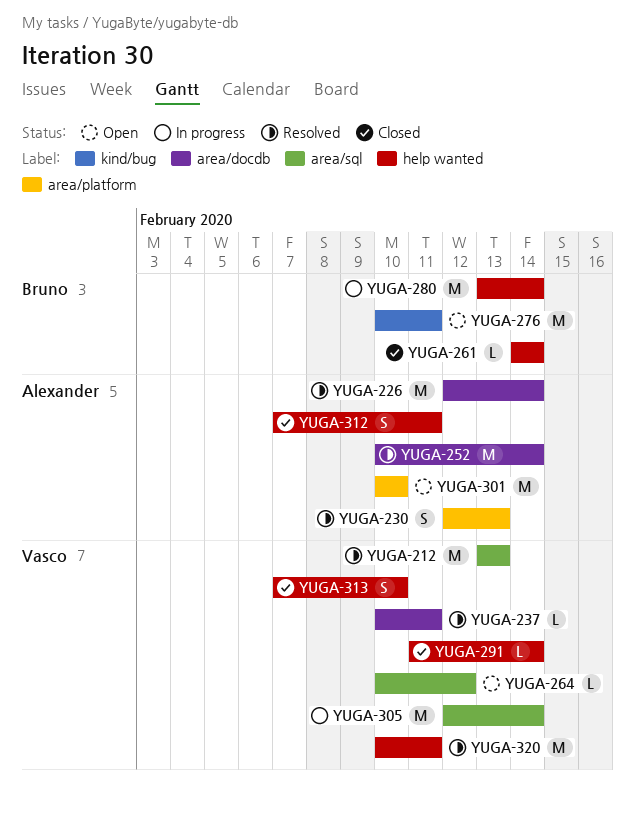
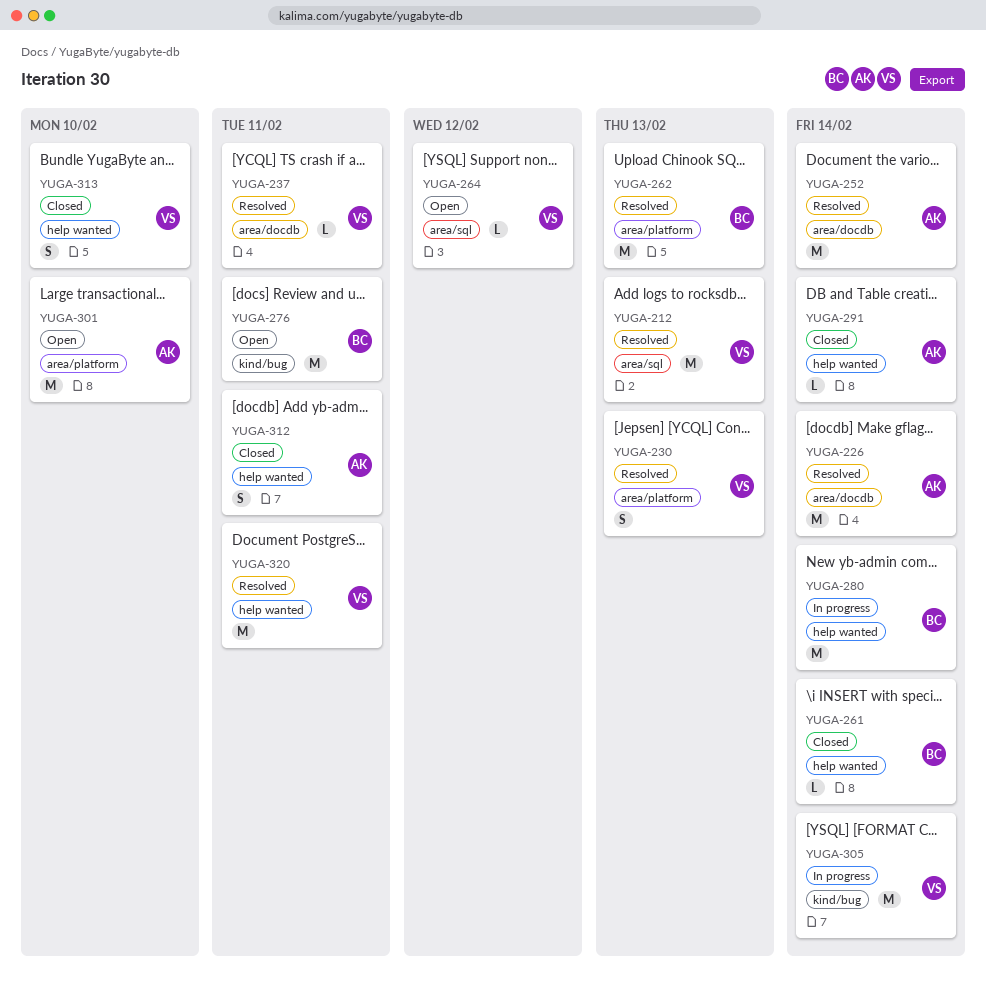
YUGA-230, owner: Alexander -> Vasco
YUGA-262: none -> present
YUGA-291, owner: Vasco -> Alexander
YUGA-305, label: area/sql -> kind/bug

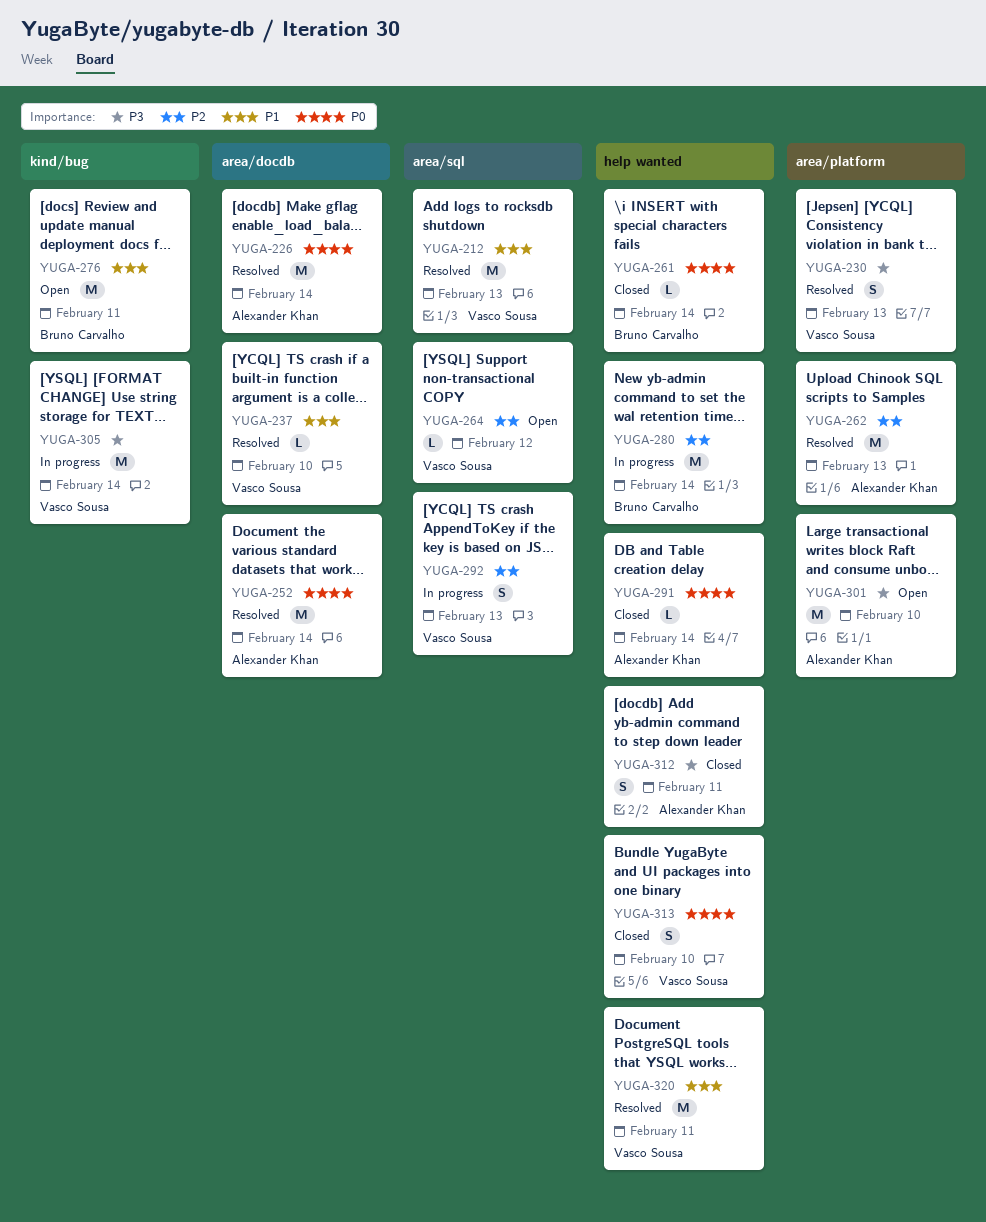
YUGA-237, due: Feb 11 -> Feb 10
YUGA-262, owner: Bruno Carvalho -> Alexander Khan
YUGA-292: none -> present

